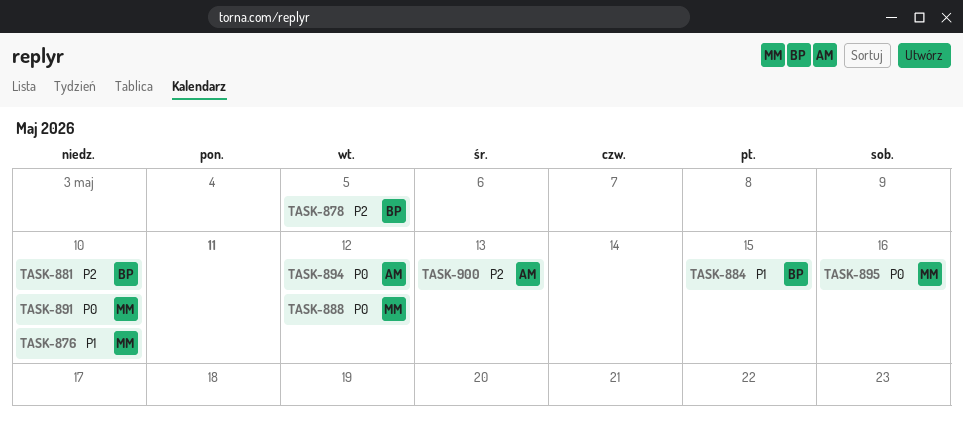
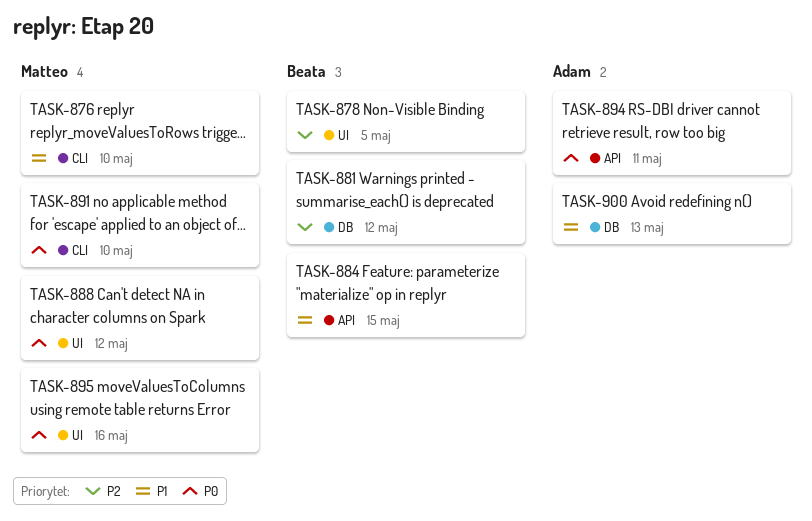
TASK-881, due: May 10 -> May 12
TASK-894, due: May 12 -> May 11
TASK-900, priority: P2 -> P1

